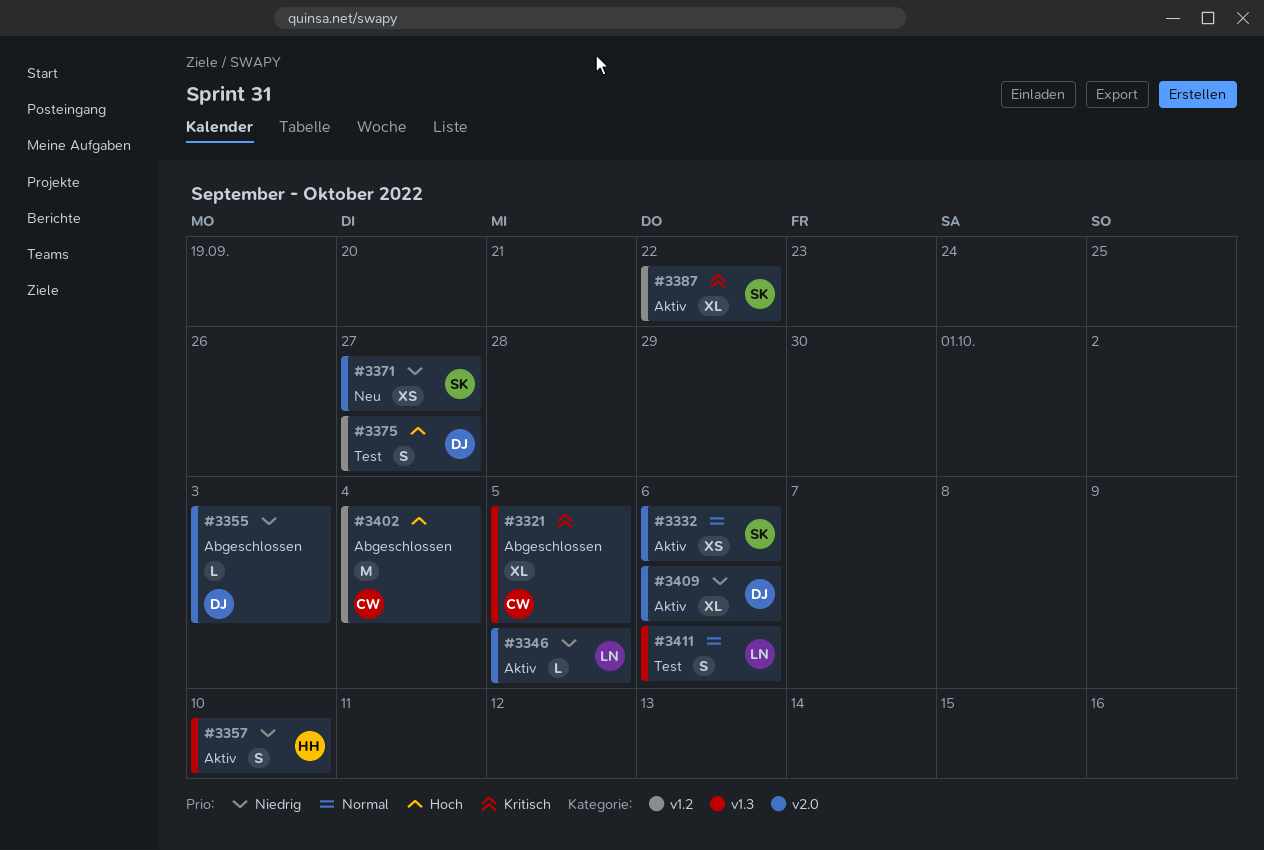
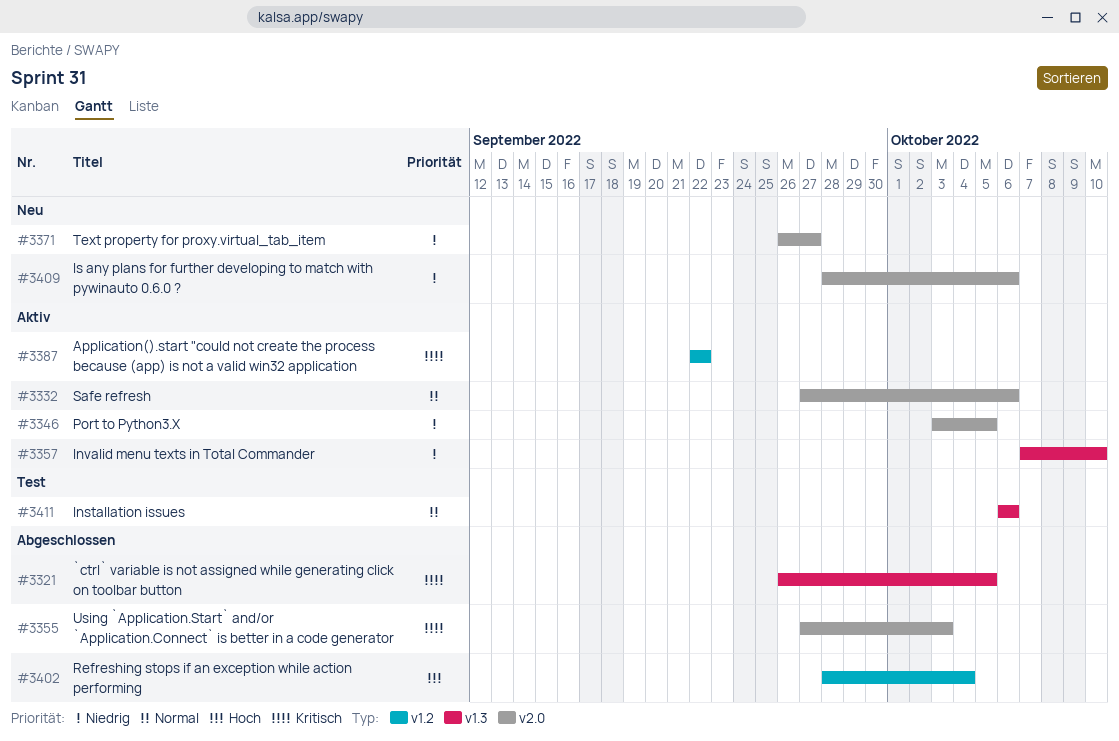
#3355, priority: Niedrig -> Kritisch
#3375: present -> none
#3409, status: Aktiv -> Neu

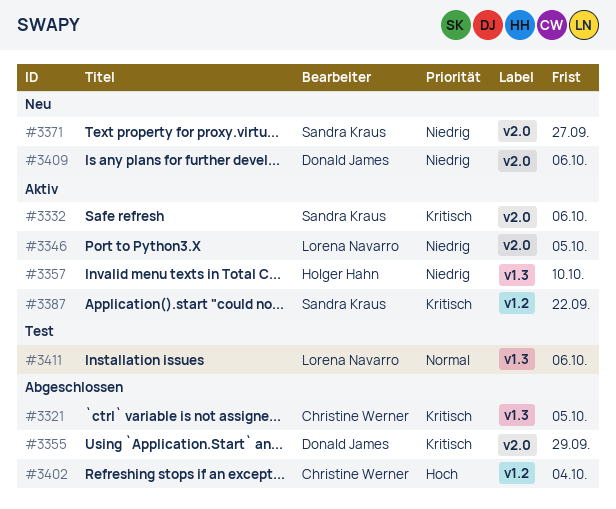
#3332, priority: Normal -> Kritisch
#3355, due: Oct 3 -> Sep 29

